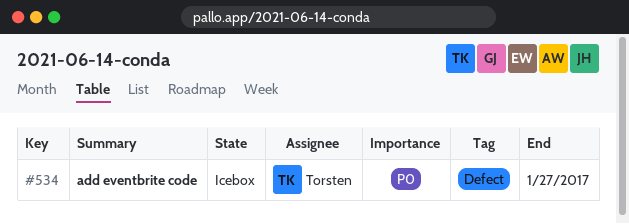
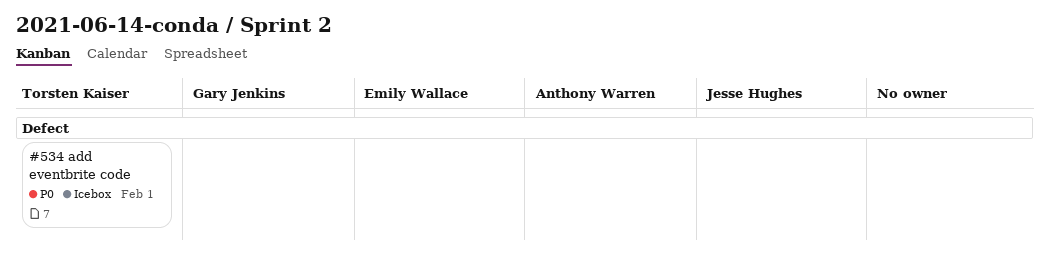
#534, due: Jan 27 -> Feb 1

